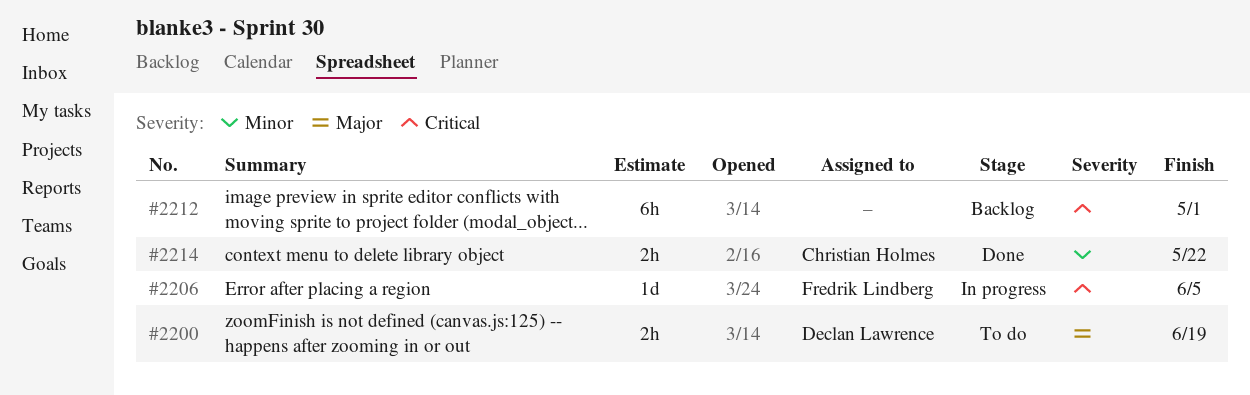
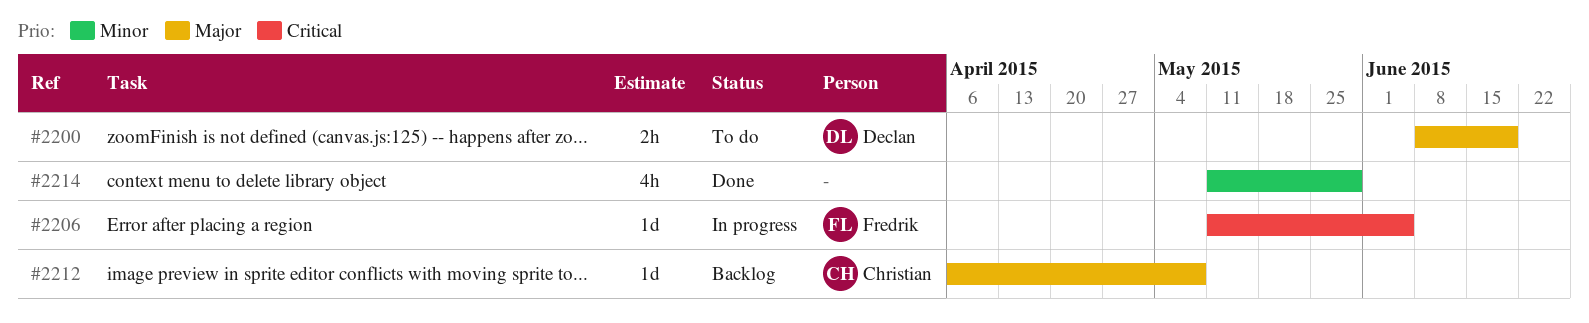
#2212, owner: none -> Christian Holmes
#2212, priority: Critical -> Major
#2212, estimate: 6h -> 1d
#2212, due: May 1 -> May 8
#2214, owner: Christian Holmes -> none
#2214, estimate: 2h -> 4h
#2214, due: May 22 -> May 29

